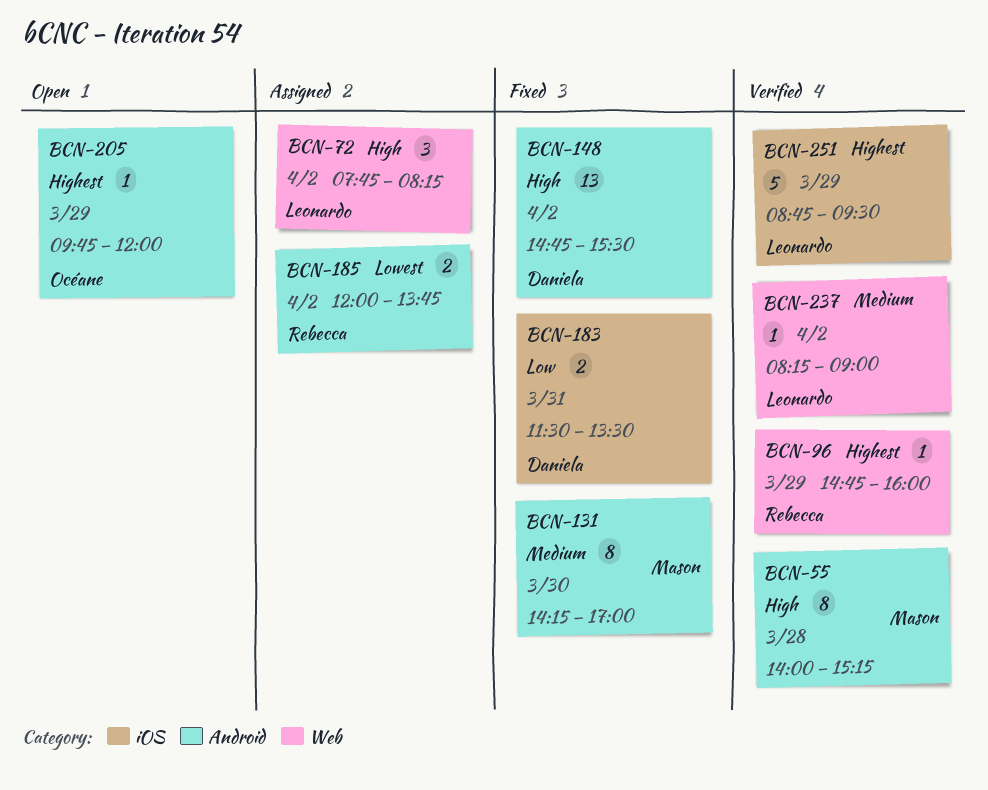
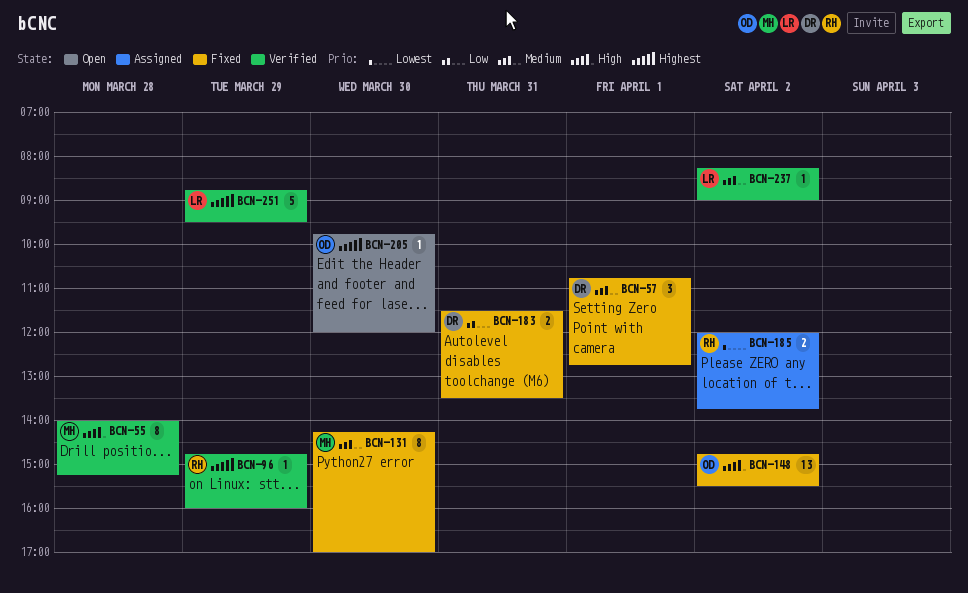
BCN-57: none -> present
BCN-72: present -> none
BCN-148, owner: Daniela -> Océane
BCN-205, day: Mar 29 -> Mar 30

